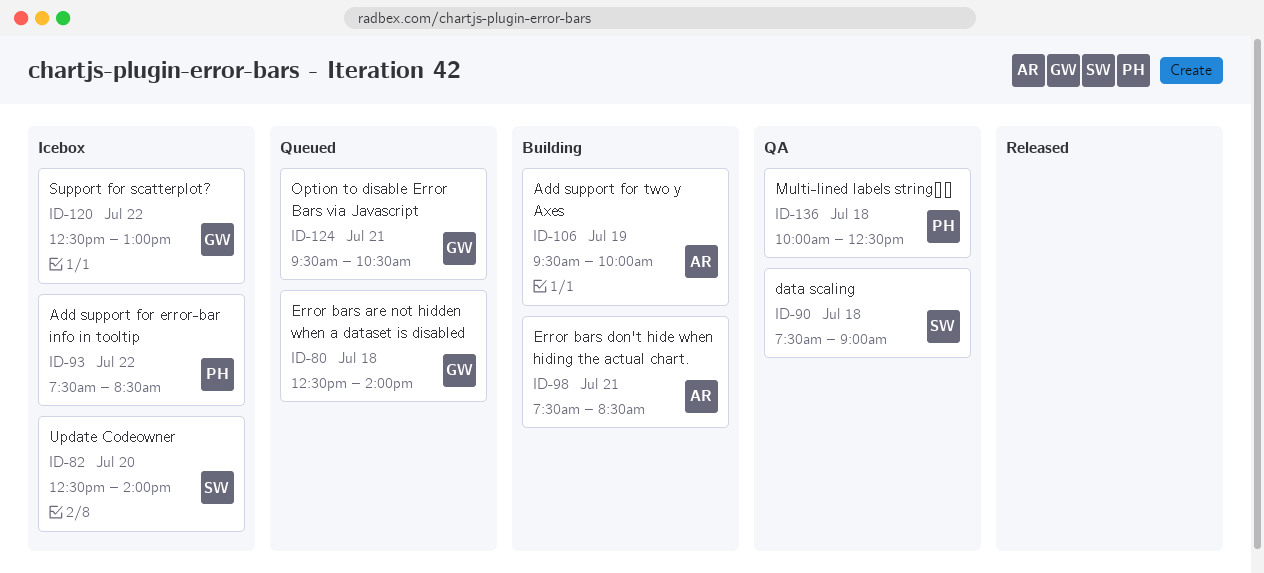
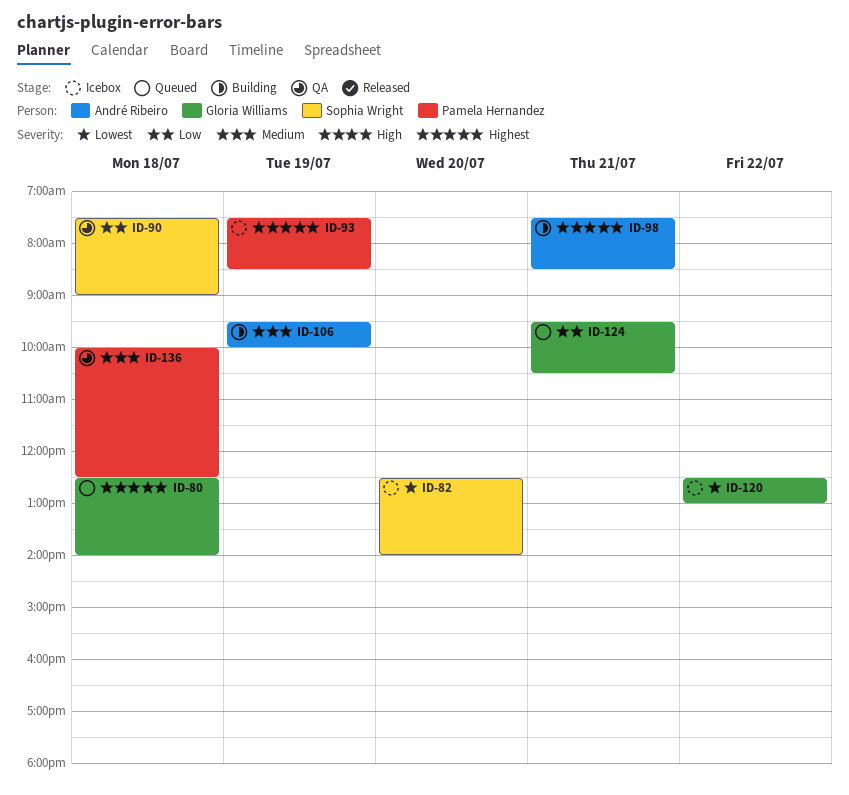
ID-93, day: Jul 22 -> Jul 19

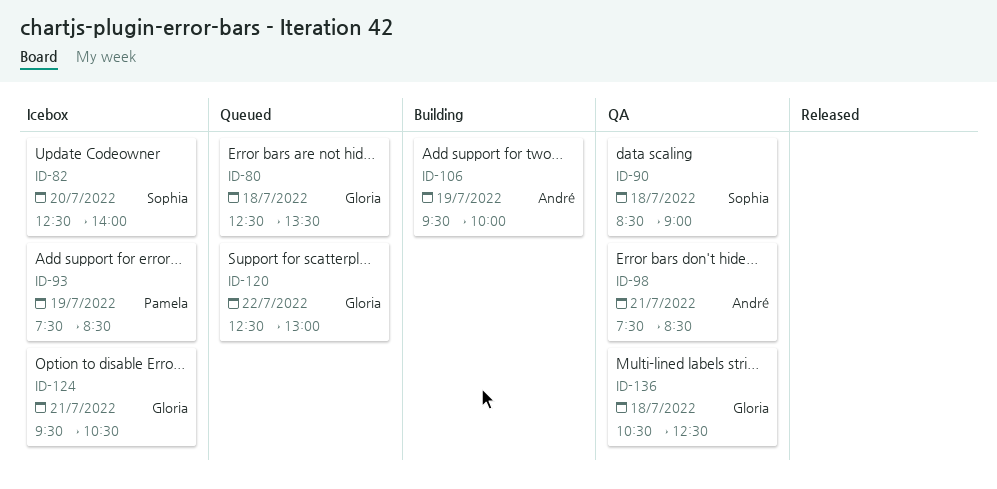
ID-80, ends: 14:00 -> 13:30
ID-90, begins: 07:30 -> 08:30
ID-98, status: Building -> QA
ID-120, status: Icebox -> Queued
ID-124, status: Queued -> Icebox
ID-136, owner: Pamela Hernandez -> Gloria Williams
ID-136, begins: 10:00 -> 10:30

